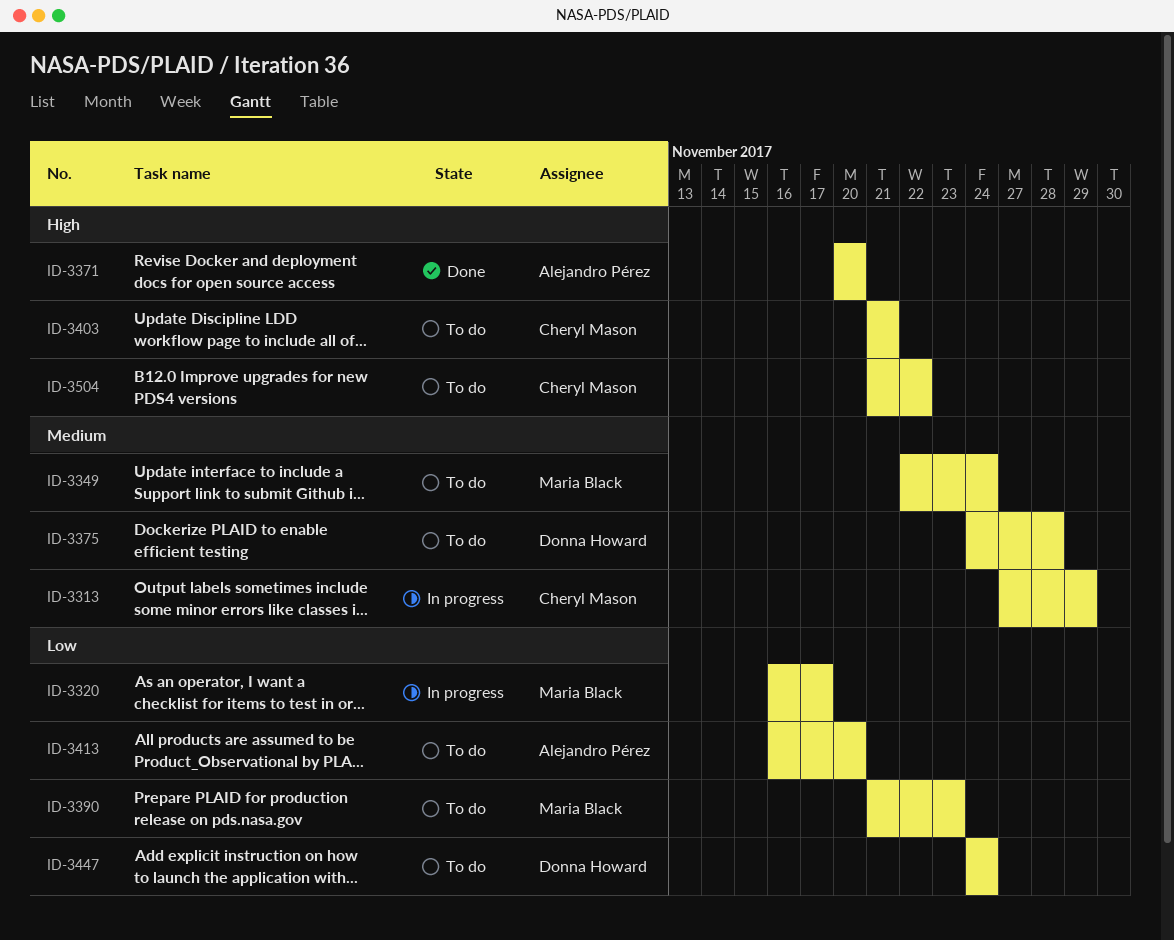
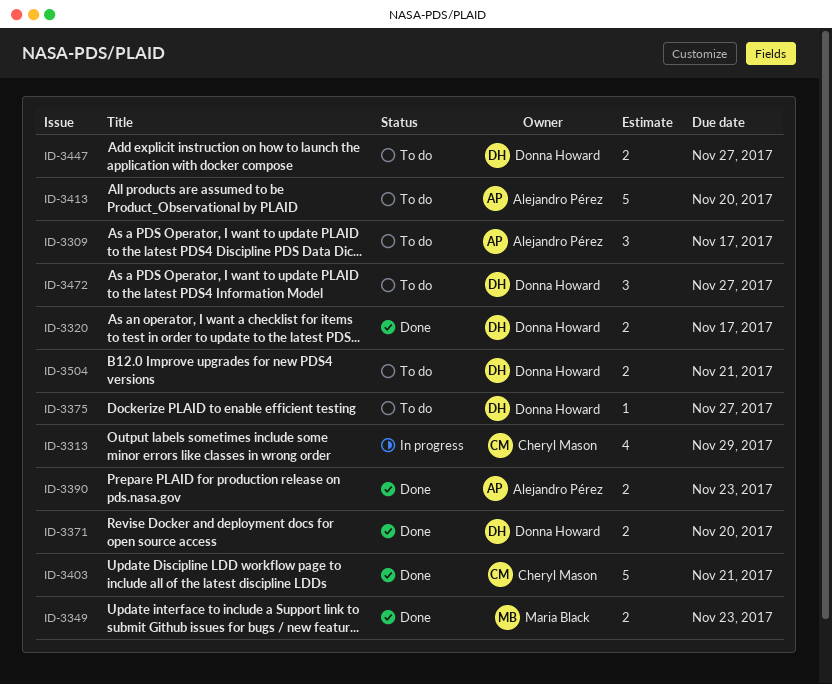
ID-3309: none -> present
ID-3320, status: In progress -> Done
ID-3320, owner: Maria Black -> Donna Howard
ID-3349, status: To do -> Done
ID-3349, due: Nov 24 -> Nov 23
ID-3371, owner: Alejandro Pérez -> Donna Howard
ID-3375, due: Nov 28 -> Nov 27
ID-3390, status: To do -> Done
ID-3390, owner: Maria Black -> Alejandro Pérez
ID-3403, status: To do -> Done
ID-3447, due: Nov 24 -> Nov 27
ID-3472: none -> present
ID-3504, owner: Cheryl Mason -> Donna Howard
ID-3504, due: Nov 22 -> Nov 21

